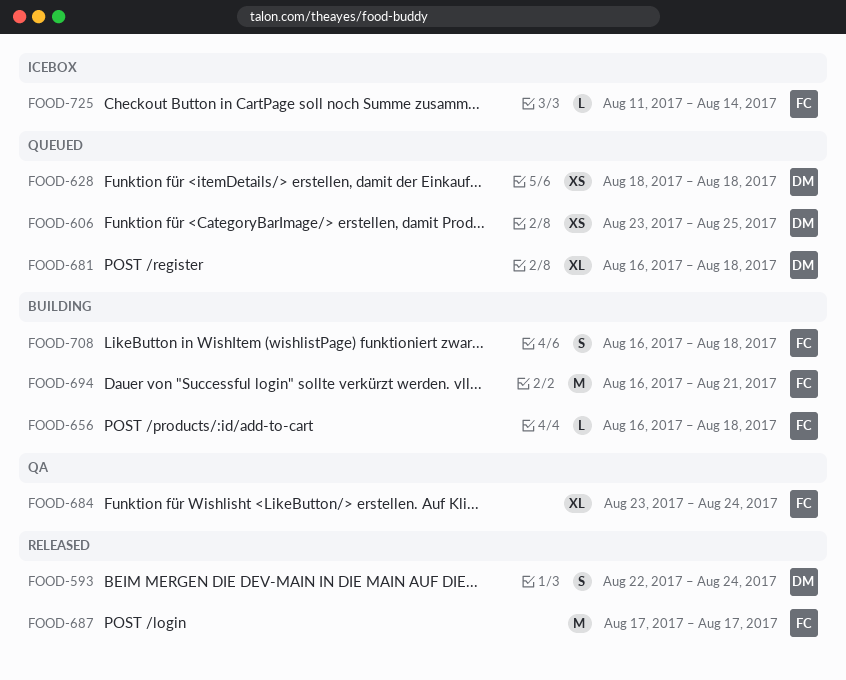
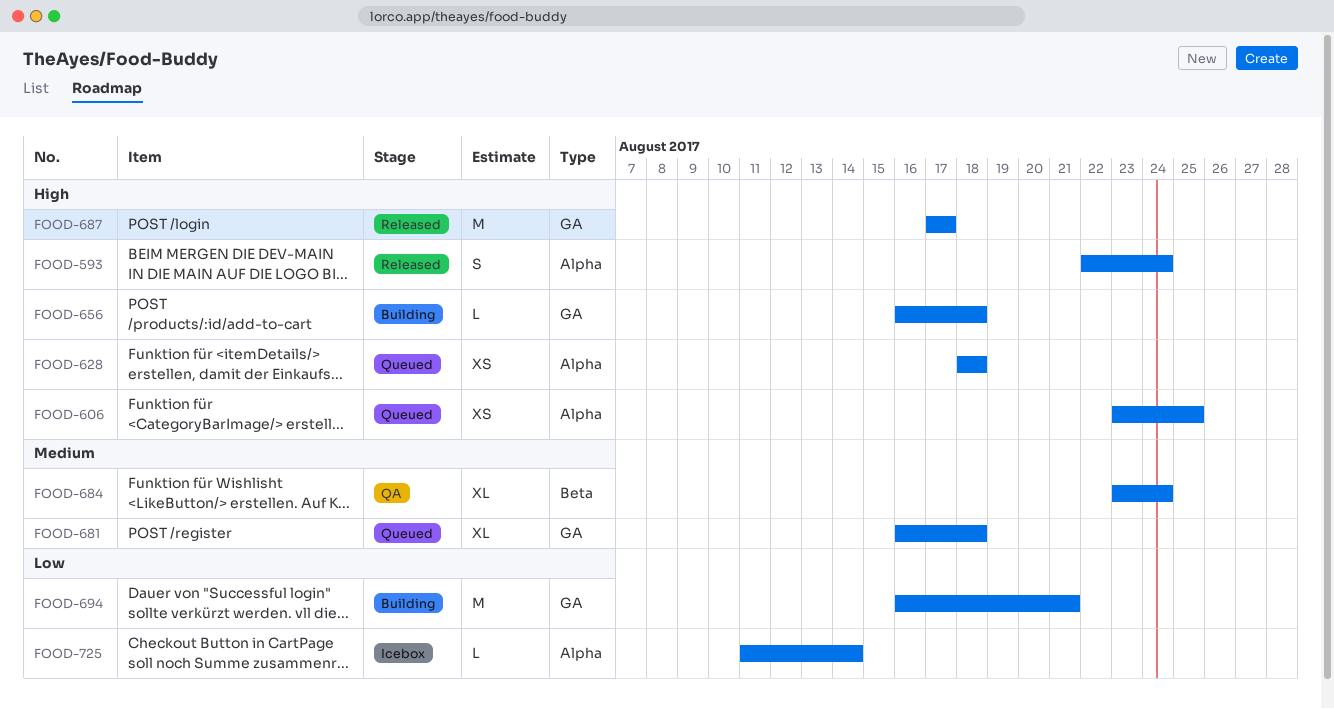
FOOD-708: present -> none

